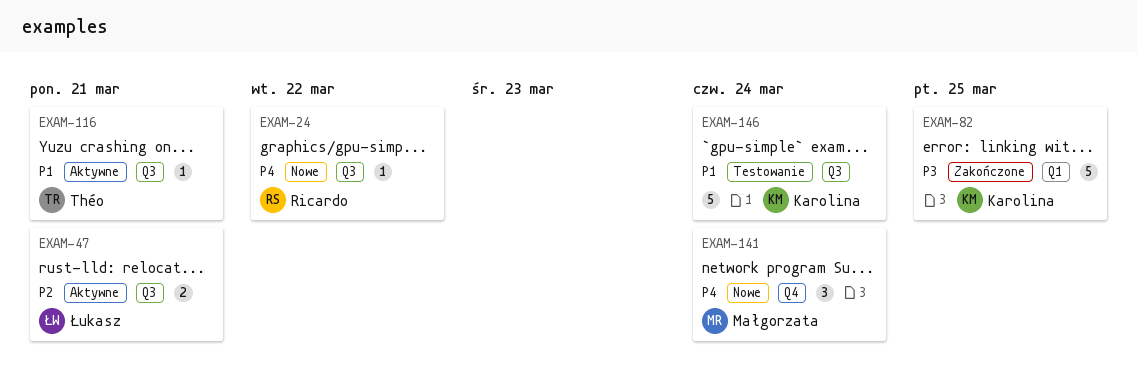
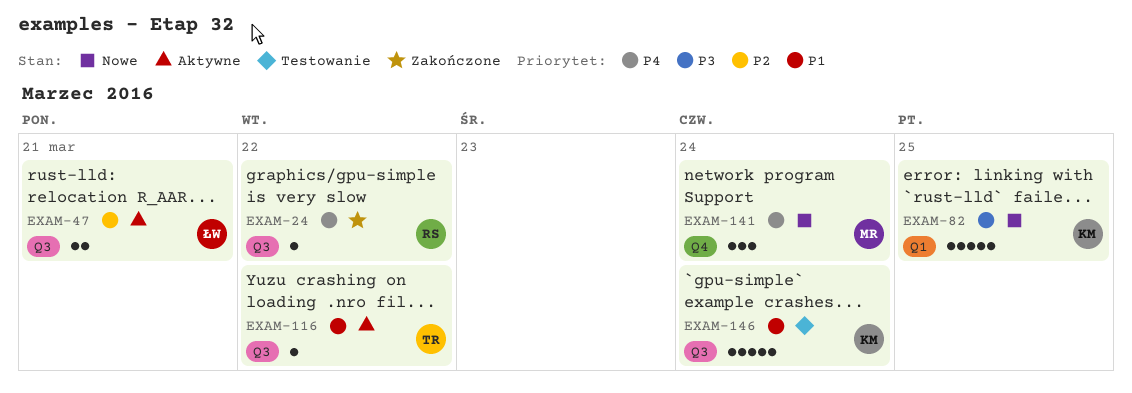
EXAM-24, status: Nowe -> Zakończone
EXAM-82, status: Zakończone -> Nowe
EXAM-116, due: Mar 21 -> Mar 22

